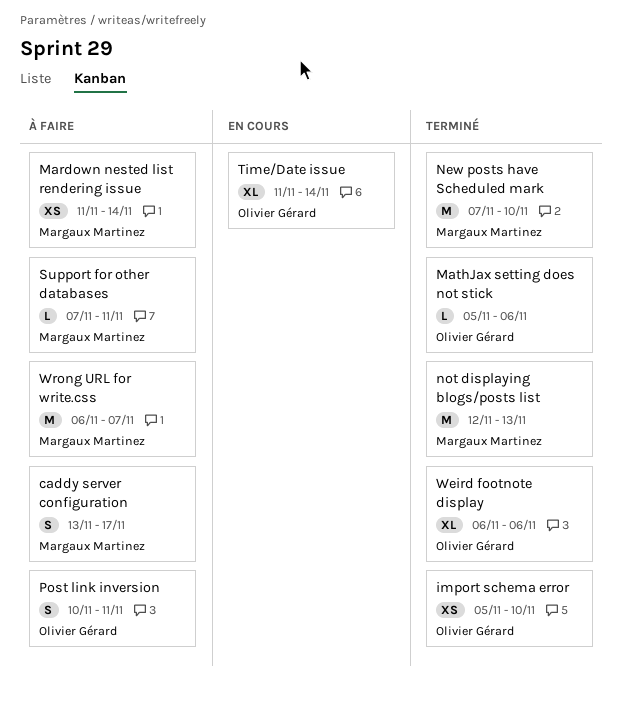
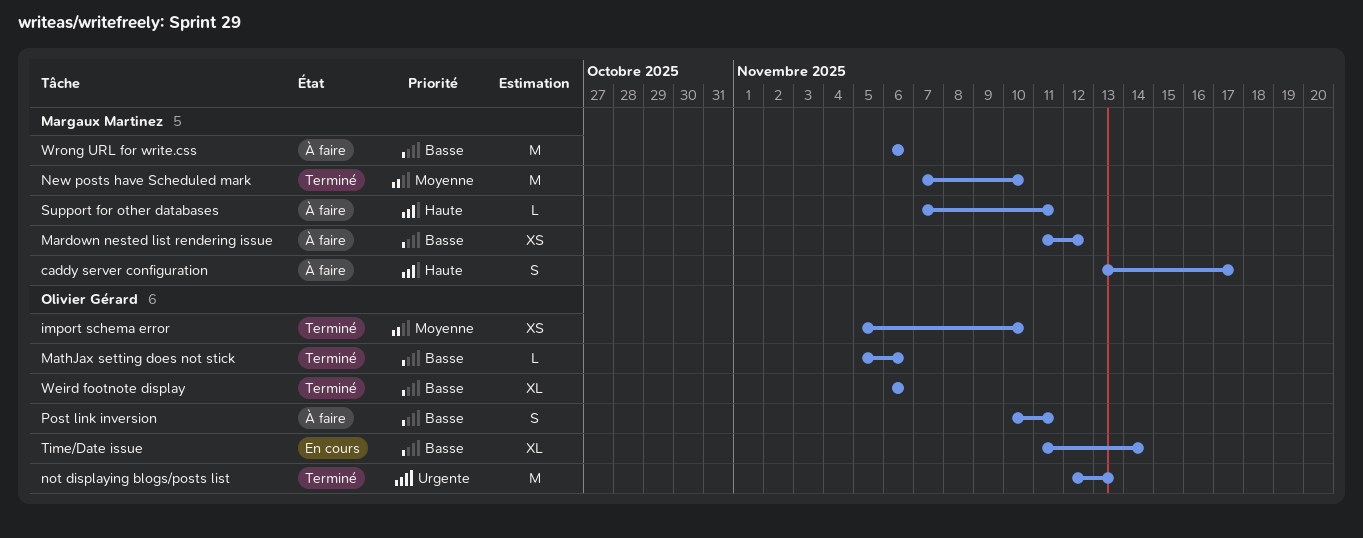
Mardown nested list rendering issue, due: Nov 14 -> Nov 12
not displaying blogs/posts list, owner: Margaux Martinez -> Olivier Gérard
Wrong URL for write.css, due: Nov 7 -> Nov 6

